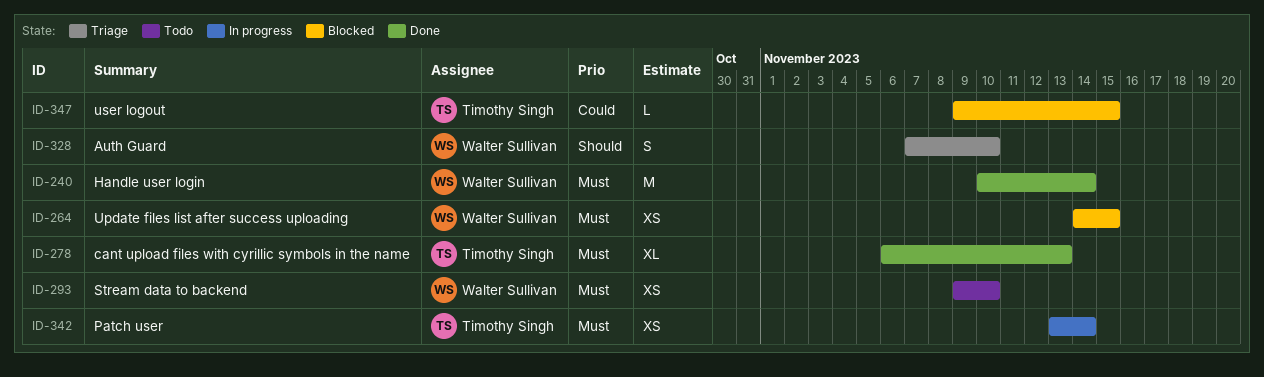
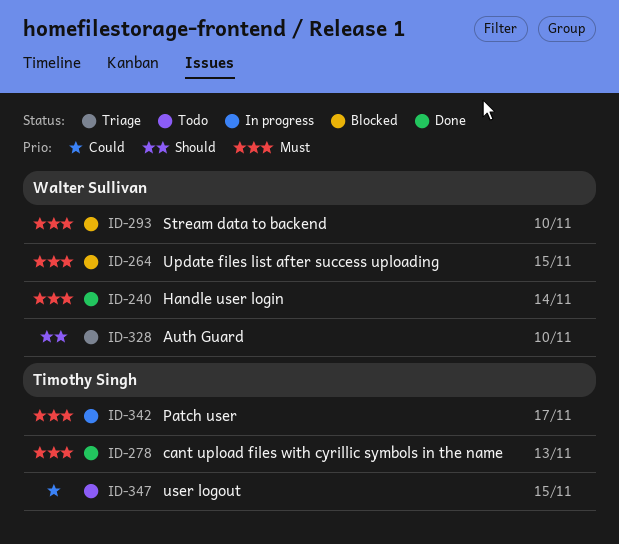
ID-293, status: Todo -> Blocked
ID-342, due: Nov 14 -> Nov 17
ID-347, status: Blocked -> Todo

